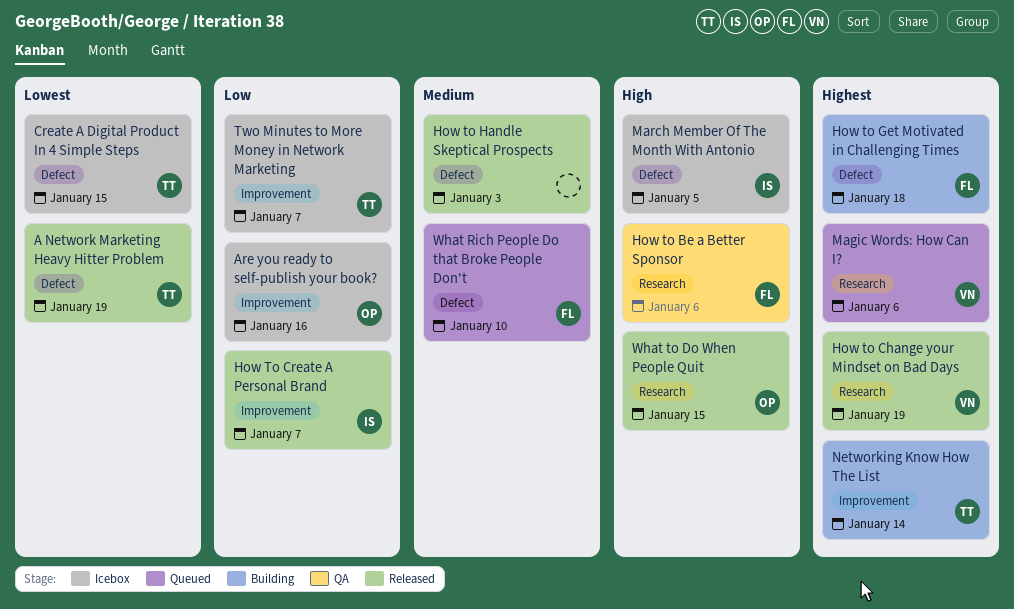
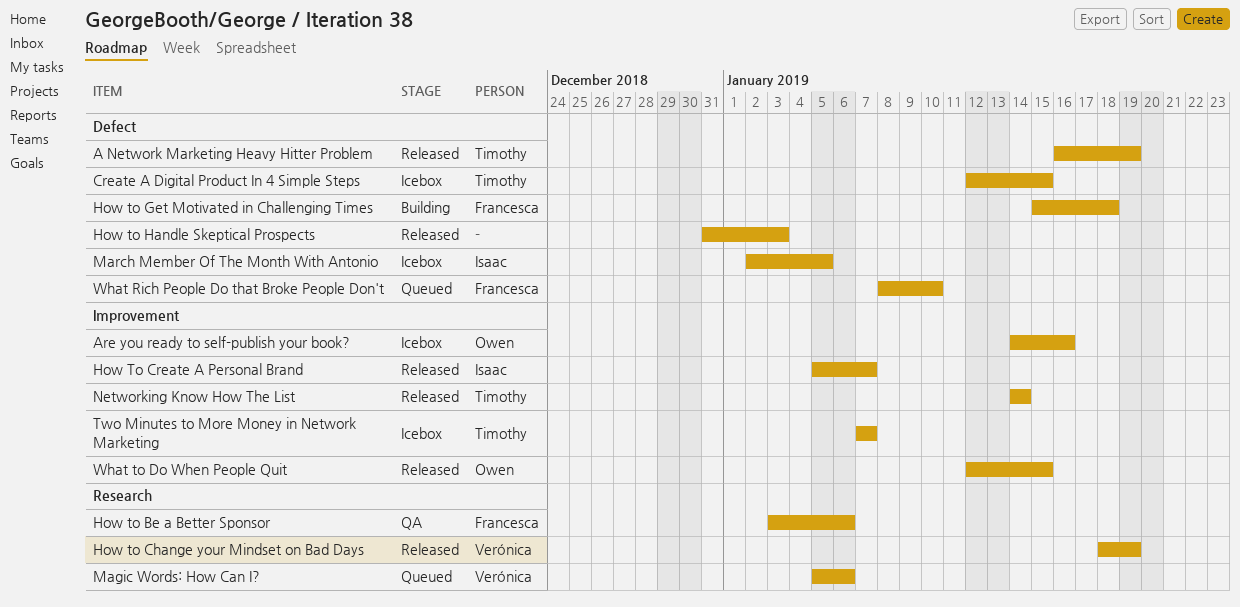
Networking Know How The List, status: Building -> Released
What to Do When People Quit, label: Research -> Improvement

